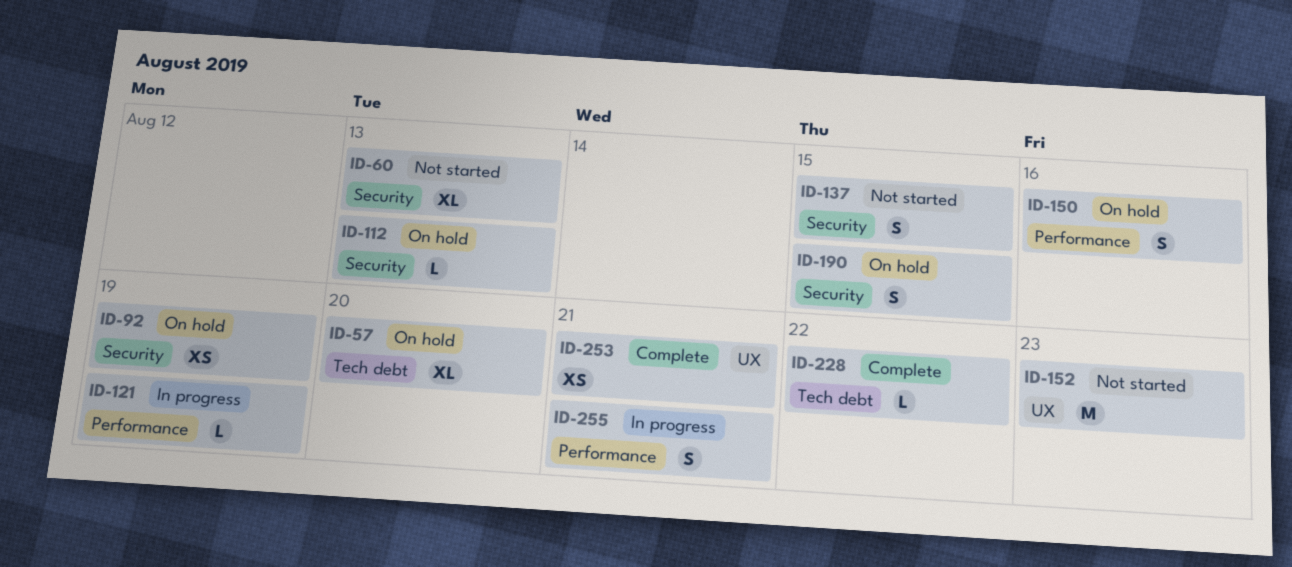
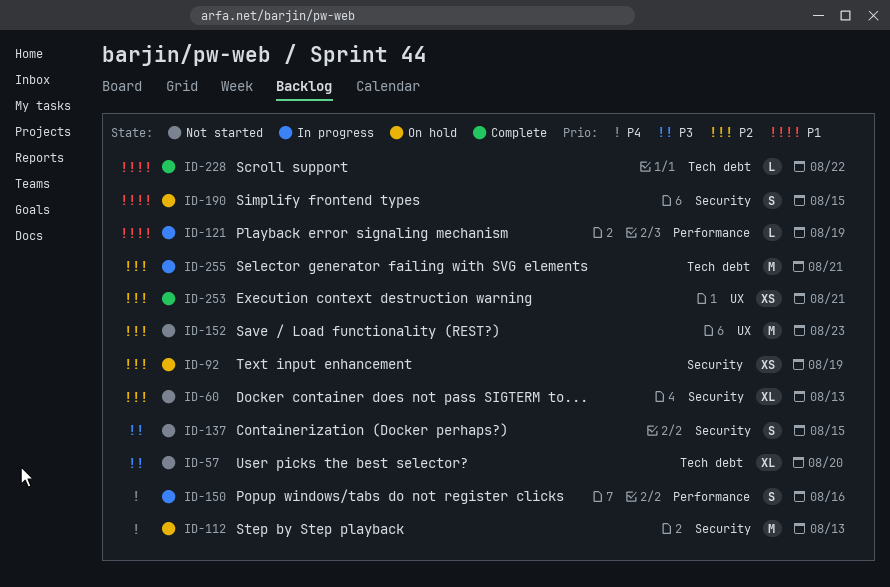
ID-57, status: On hold -> Not started
ID-112, estimate: L -> M
ID-150, status: On hold -> In progress
ID-255, label: Performance -> Tech debt
ID-255, estimate: S -> M

